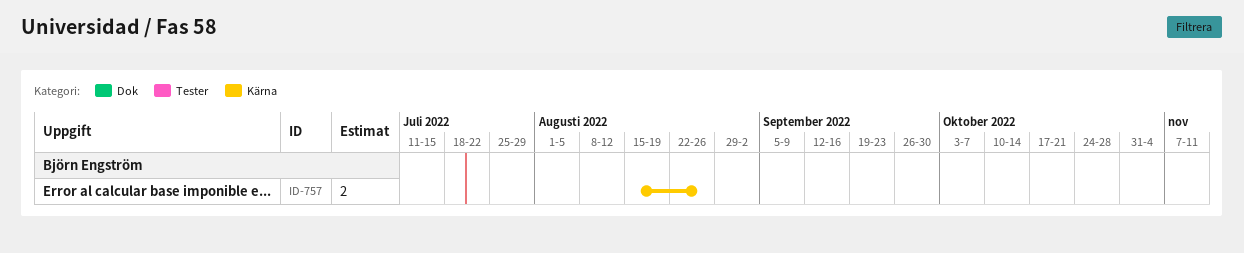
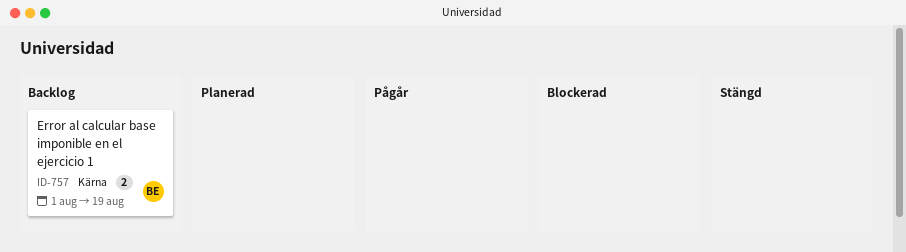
ID-757, start: Aug 15 -> Aug 1
ID-757, due: Aug 26 -> Aug 19

